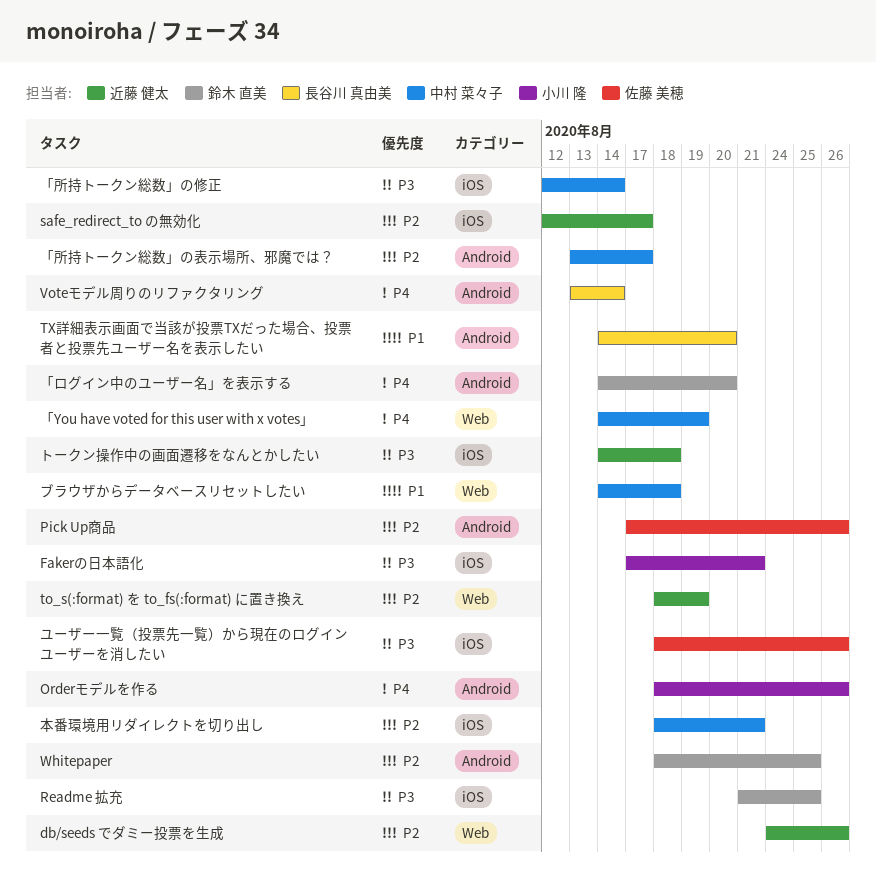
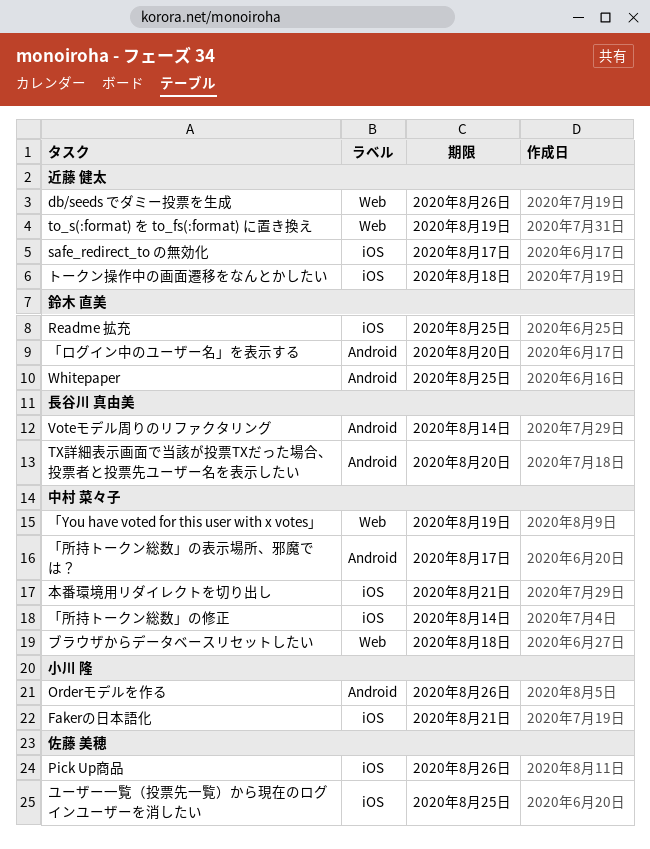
Pick Up商品, label: Android -> iOS
ユーザー一覧（投票先一覧）から現在のログインユーザーを消したい, due: Aug 26 -> Aug 25

